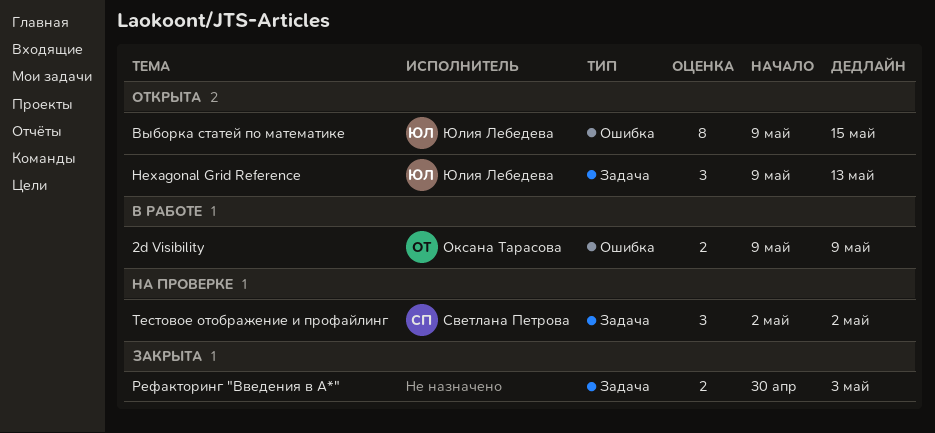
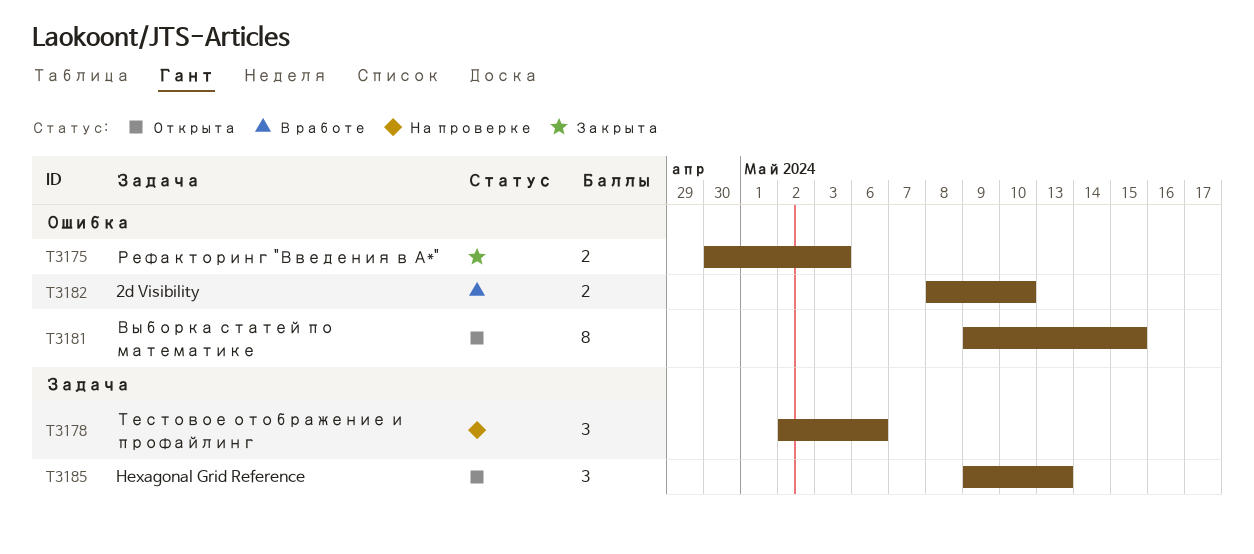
2d Visibility, start: May 9 -> May 8
2d Visibility, due: May 9 -> May 10
Рефакторинг "Введения в А*", label: Задача -> Ошибка
Тестовое отображение и профайлинг, due: May 2 -> May 6

